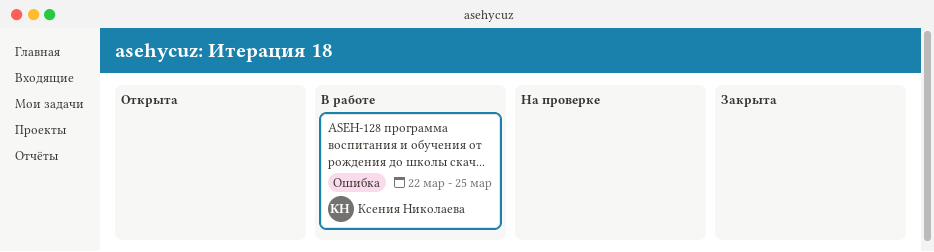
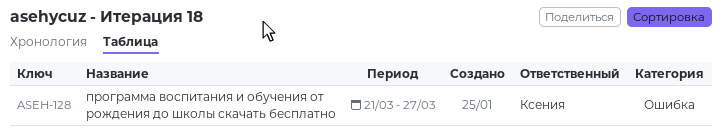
ASEH-128, start: Mar 22 -> Mar 21
ASEH-128, due: Mar 25 -> Mar 27

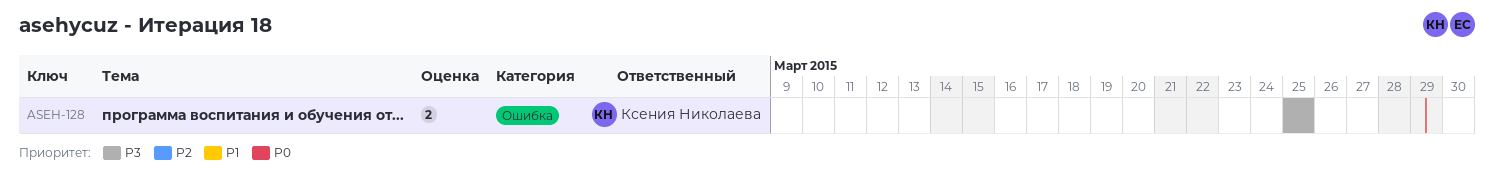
ASEH-128, start: Mar 21 -> Mar 25
ASEH-128, due: Mar 27 -> Mar 25

